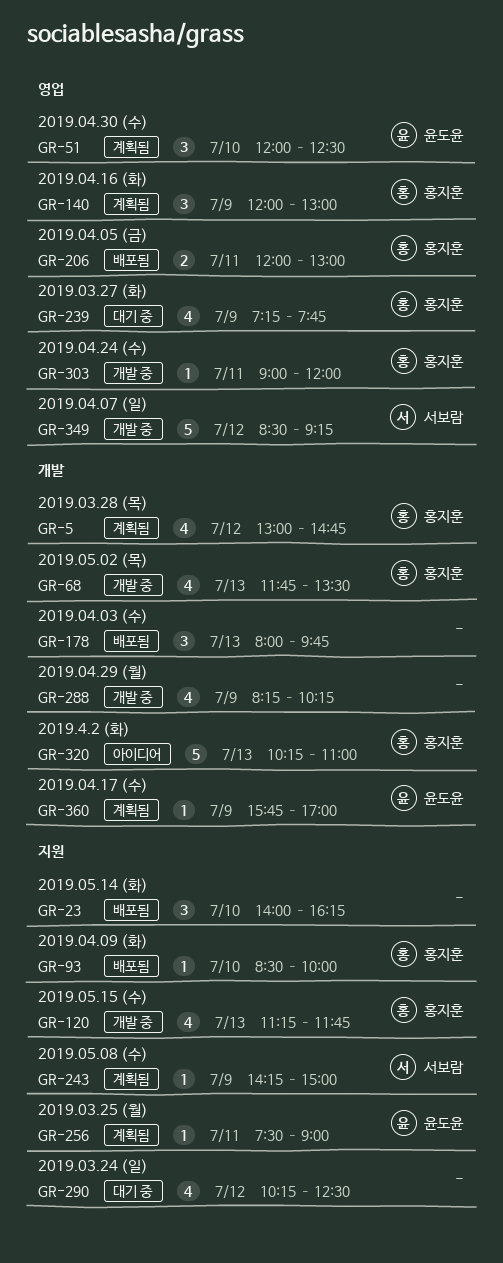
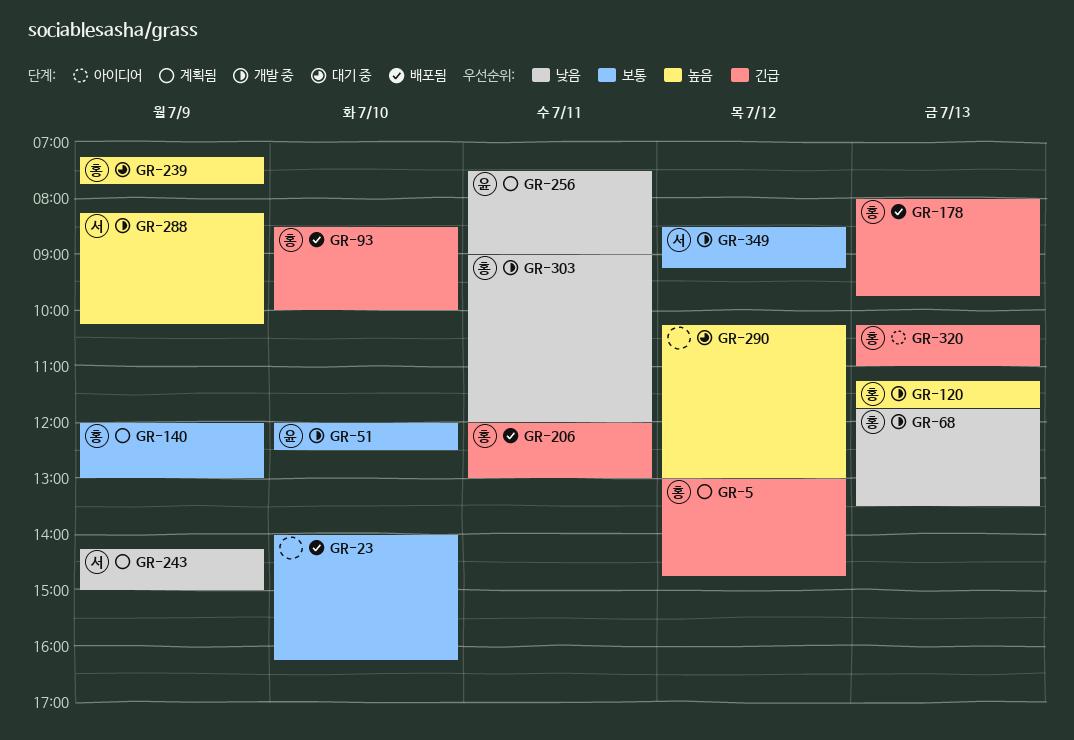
GR-51, status: 계획됨 -> 개발 중
GR-178, owner: none -> 홍지훈
GR-288, owner: none -> 서보람
GR-290, ends: 12:30 -> 13:00
GR-360: present -> none

